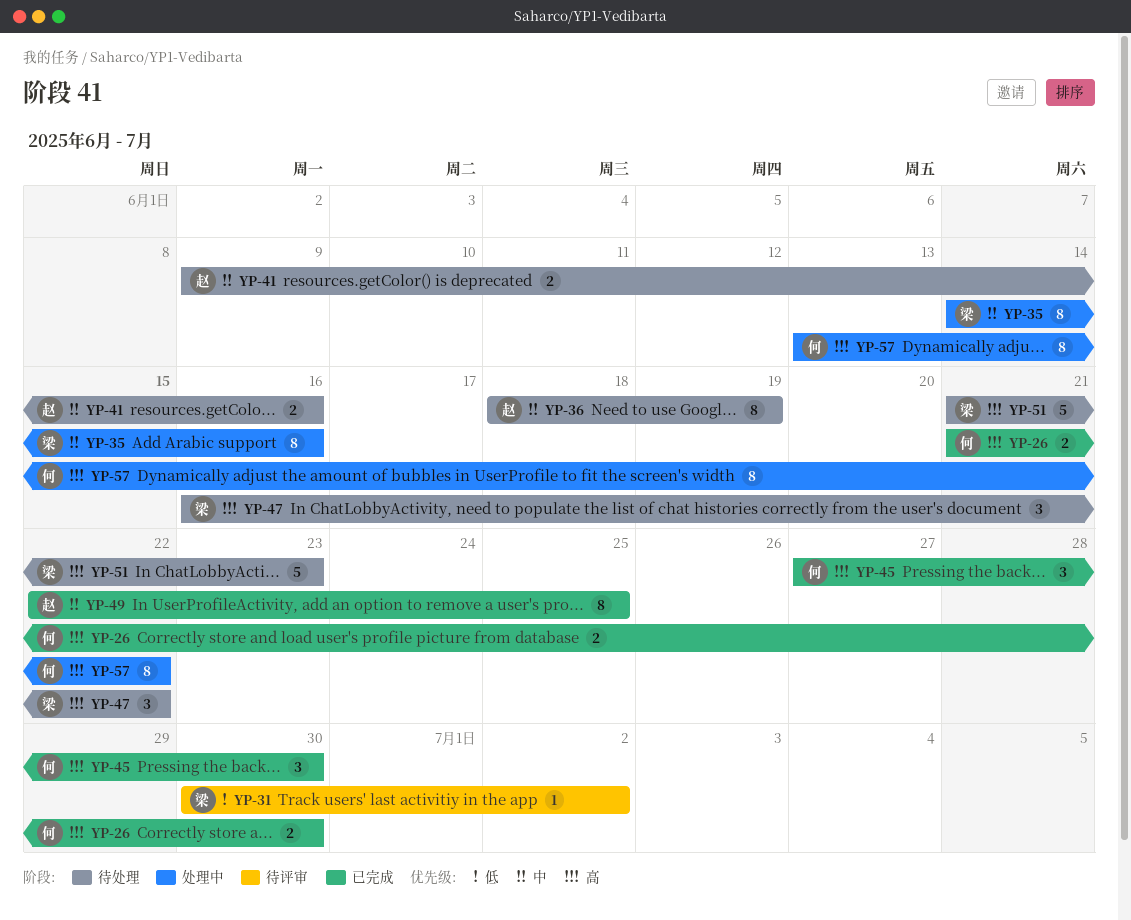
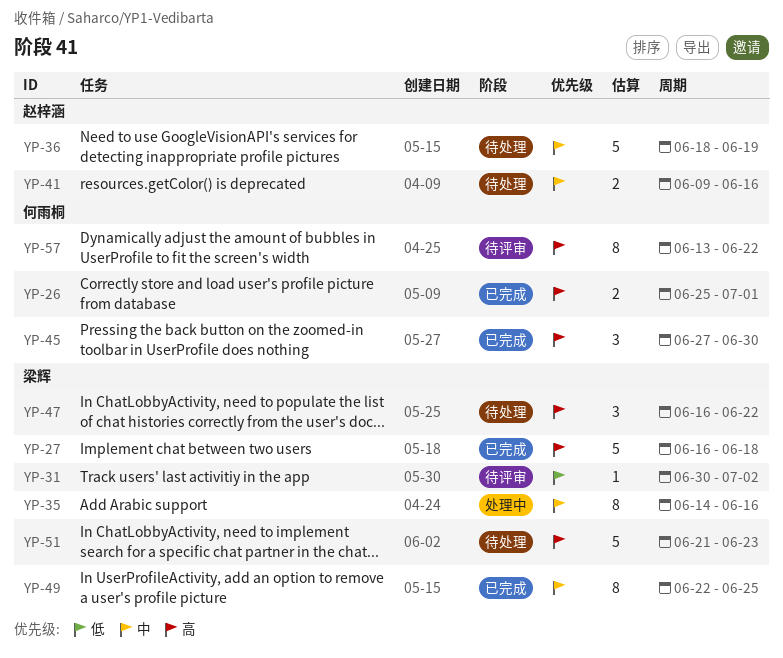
YP-26, start: Jun 21 -> Jun 25
YP-26, due: Jun 30 -> Jul 1
YP-27: none -> present
YP-36, estimate: 8 -> 5
YP-49, owner: 赵梓涵 -> 梁辉
YP-57, status: 处理中 -> 待评审

